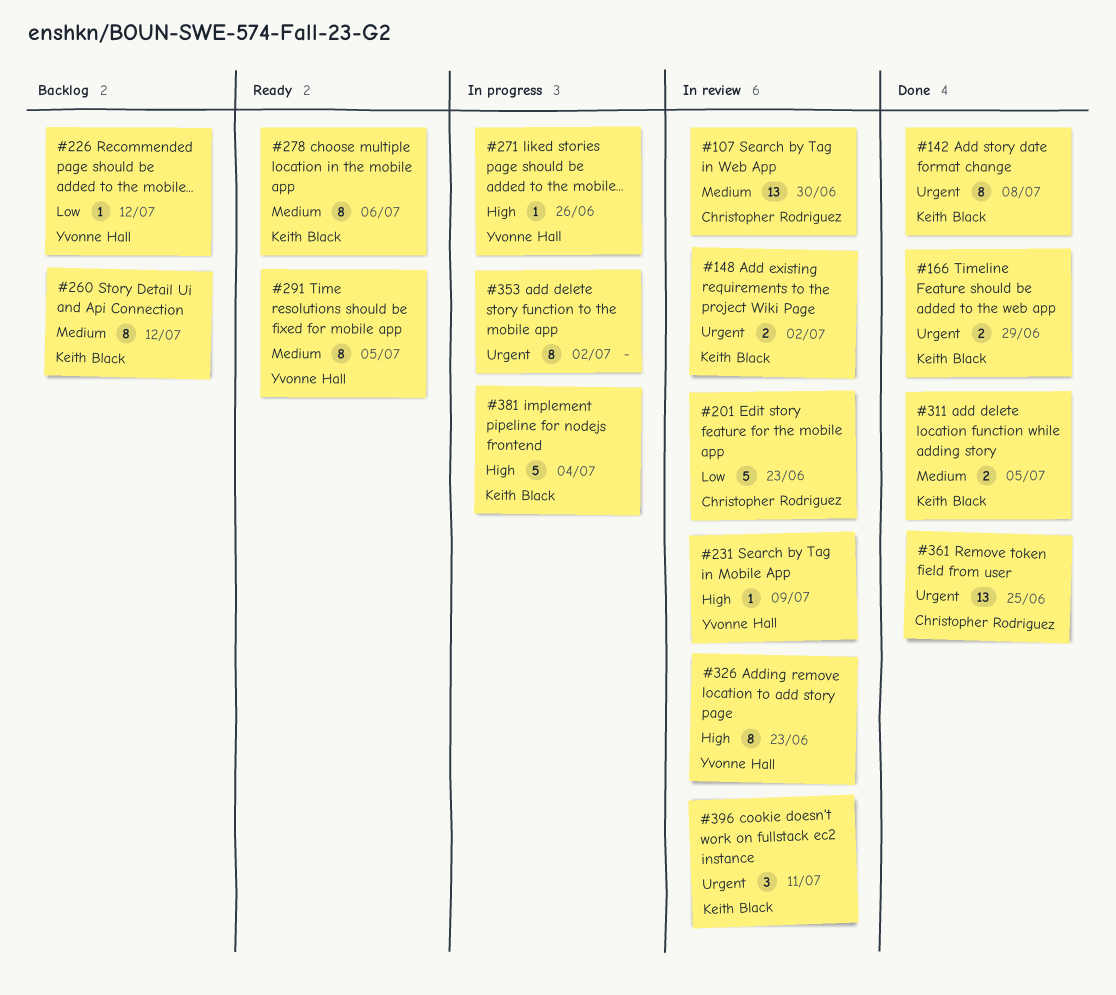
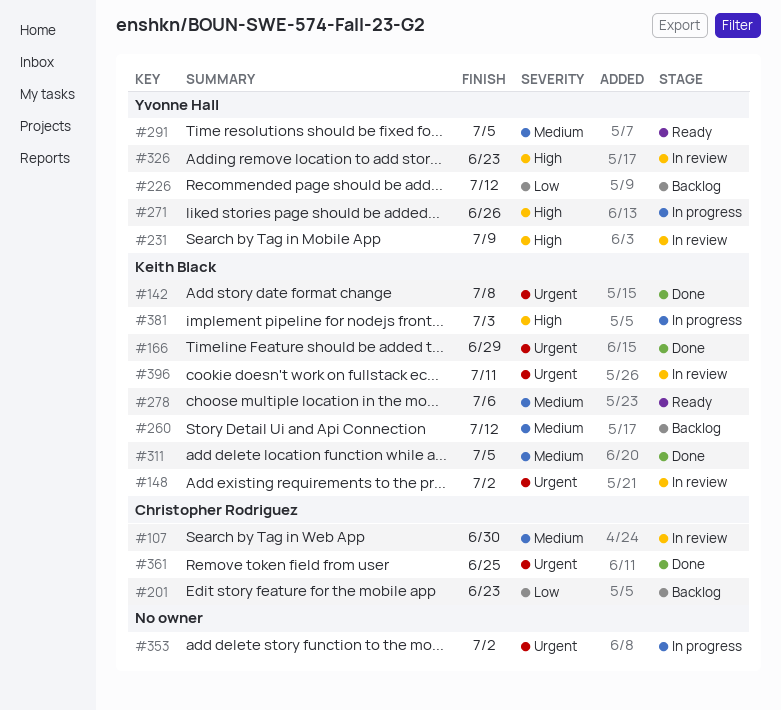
#201, status: In review -> Backlog
#381, due: Jul 4 -> Jul 3

